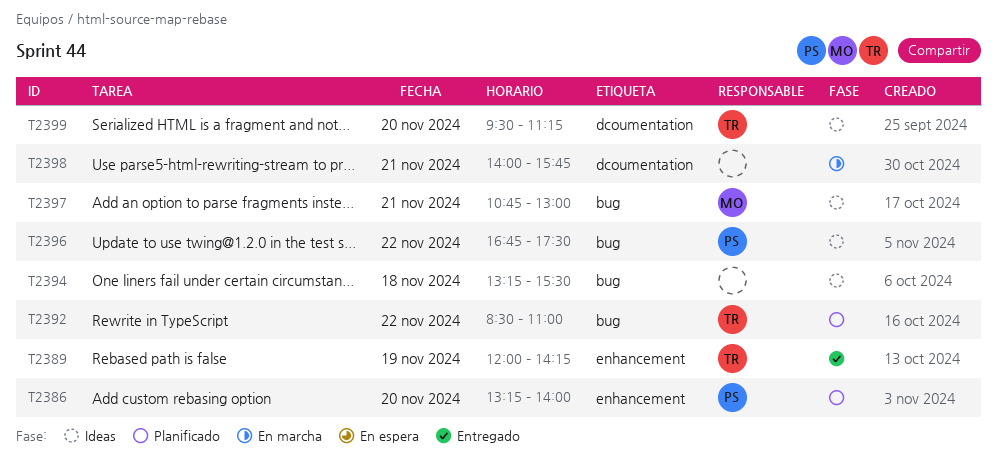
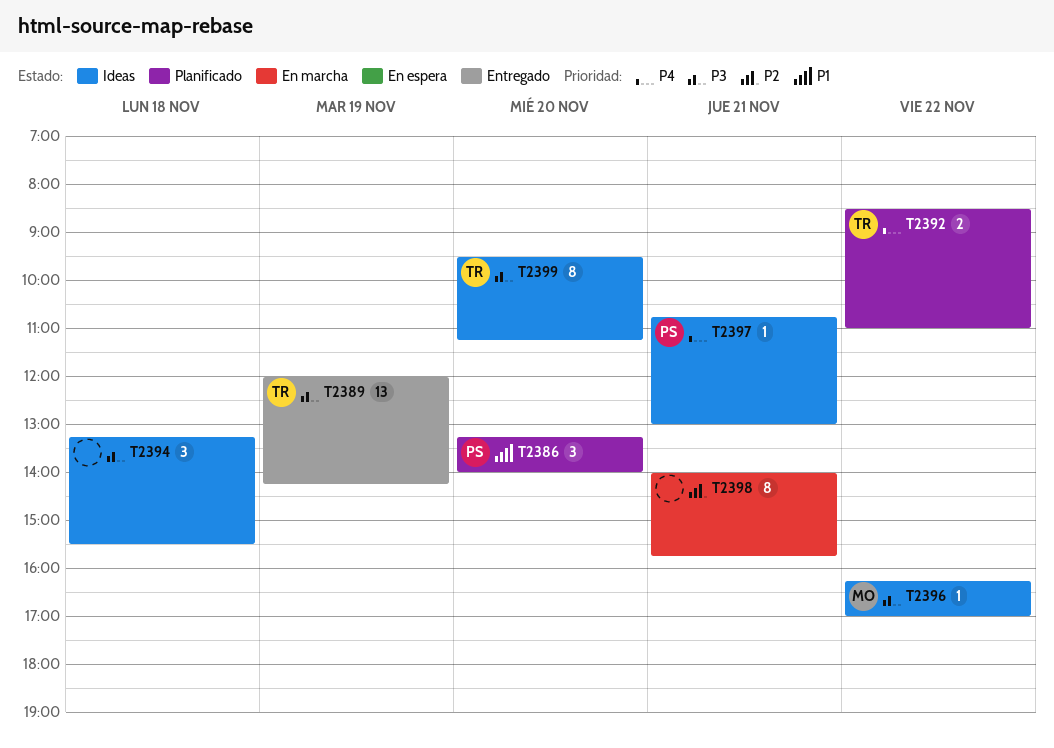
T2396, owner: PS -> MO
T2396, begins: 16:45 -> 16:15
T2396, ends: 17:30 -> 17:00
T2397, owner: MO -> PS

